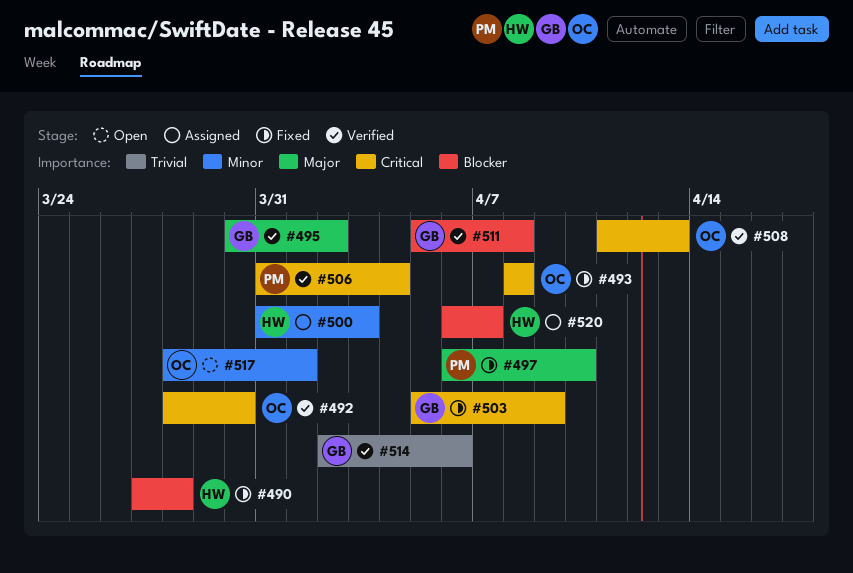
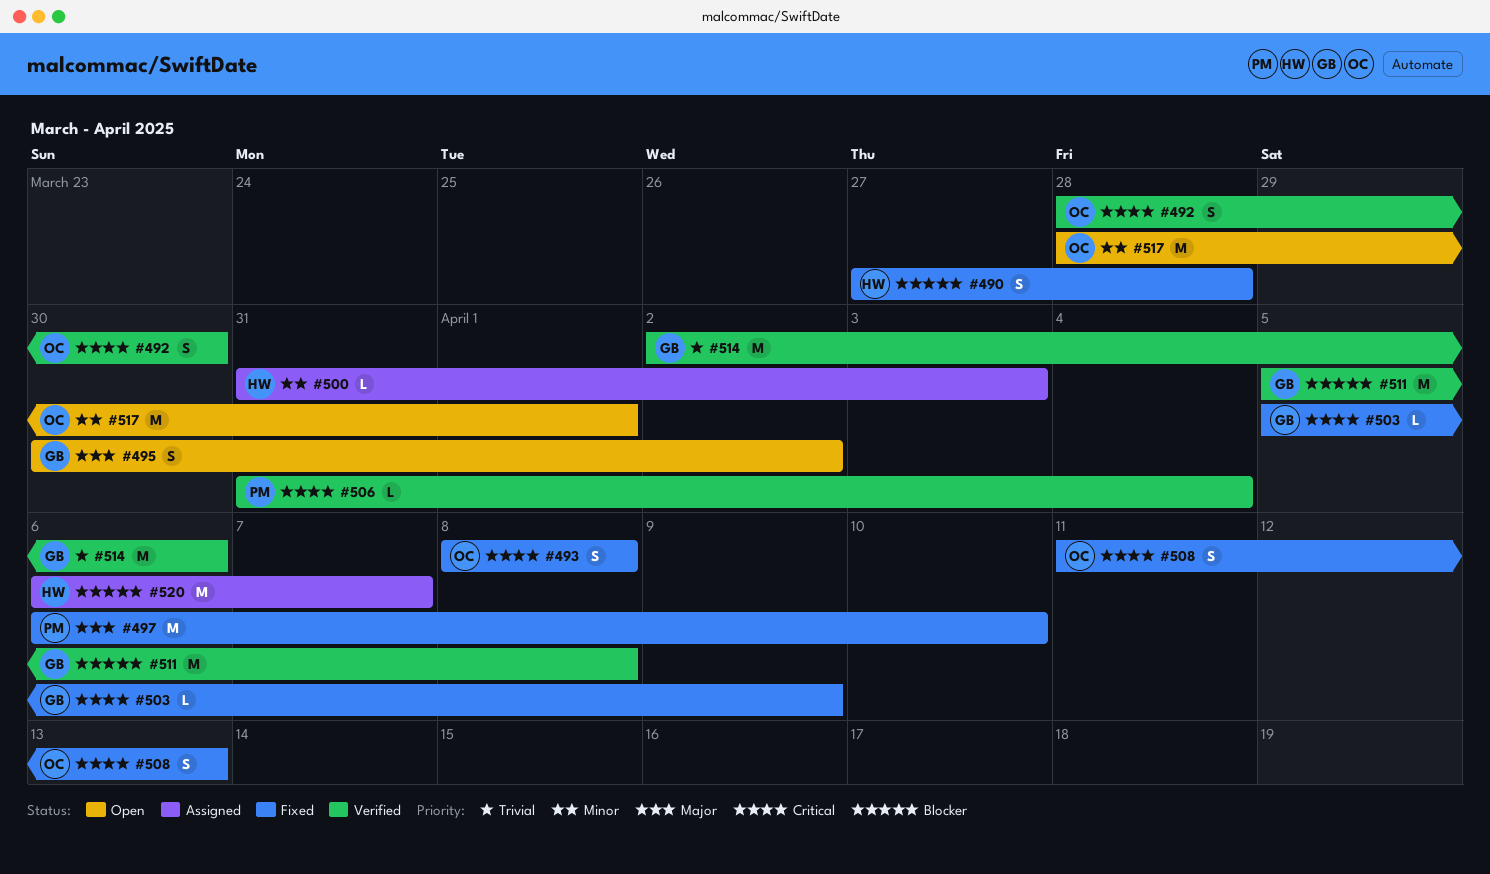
#495, status: Verified -> Open
#508, status: Verified -> Fixed

